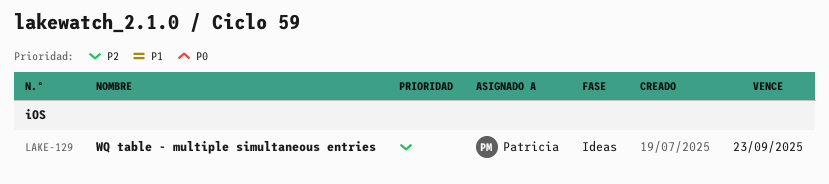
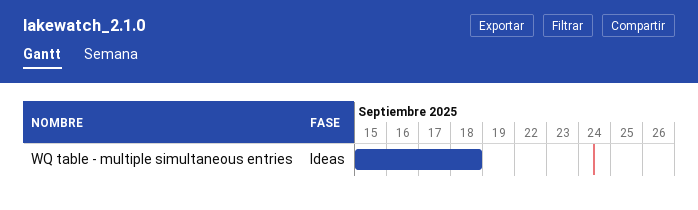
WQ table - multiple simultaneous entries, due: Sep 23 -> Sep 18

